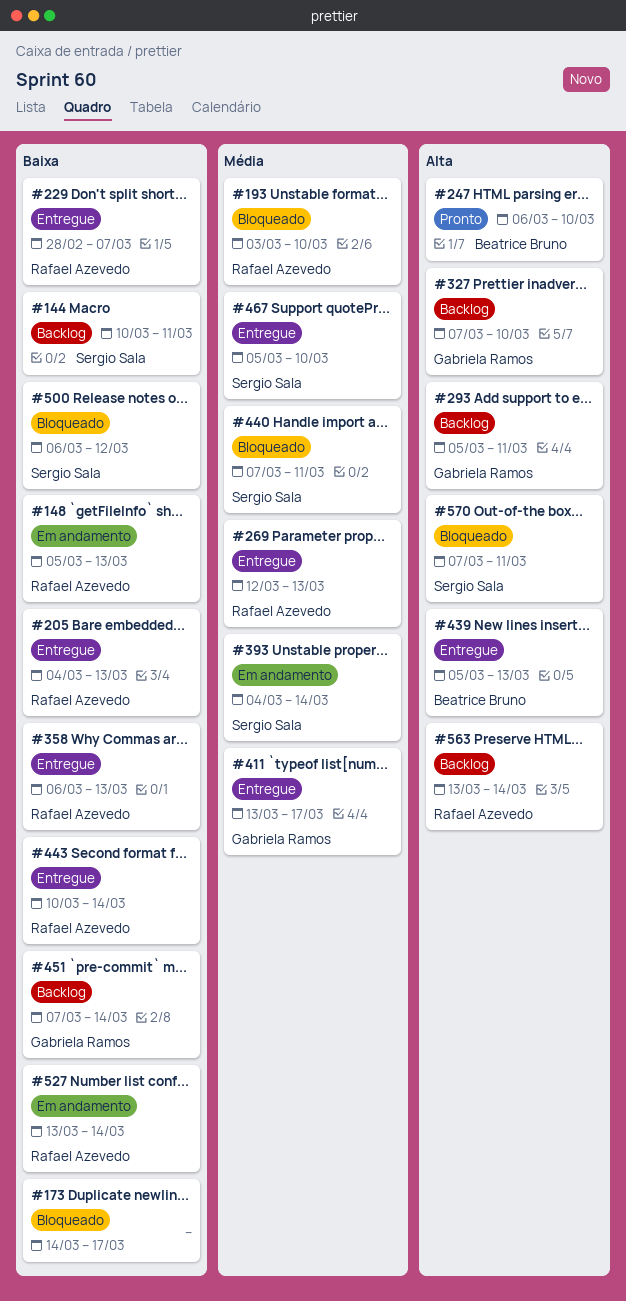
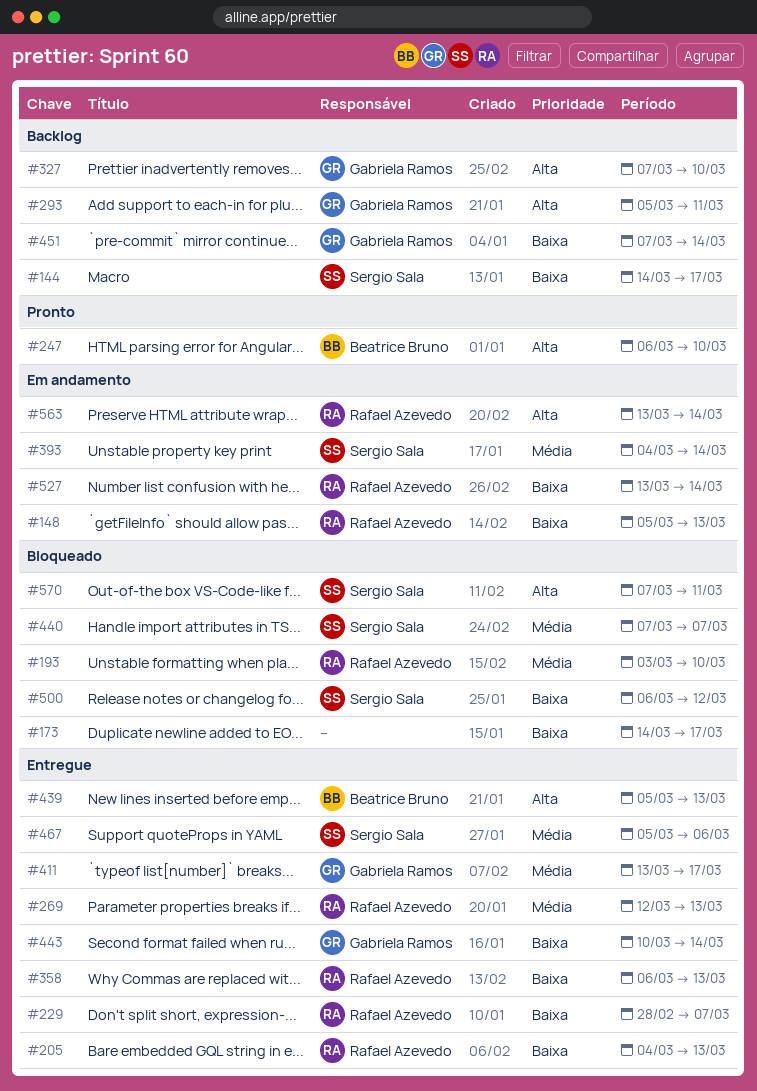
#144, start: Mar 10 -> Mar 14
#144, due: Mar 11 -> Mar 17
#440, due: Mar 11 -> Mar 7
#443, owner: Rafael Azevedo -> Gabriela Ramos
#467, due: Mar 10 -> Mar 6
#563, status: Backlog -> Em andamento

